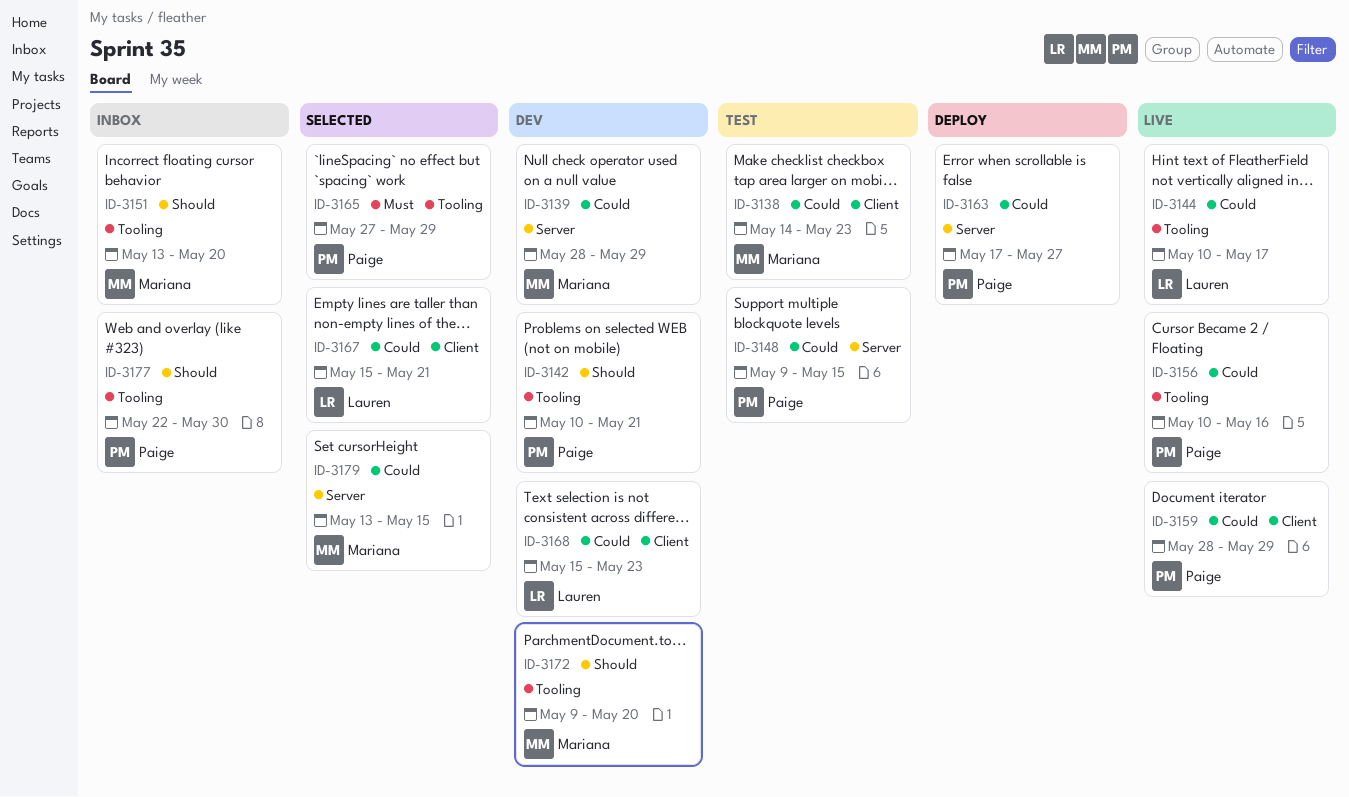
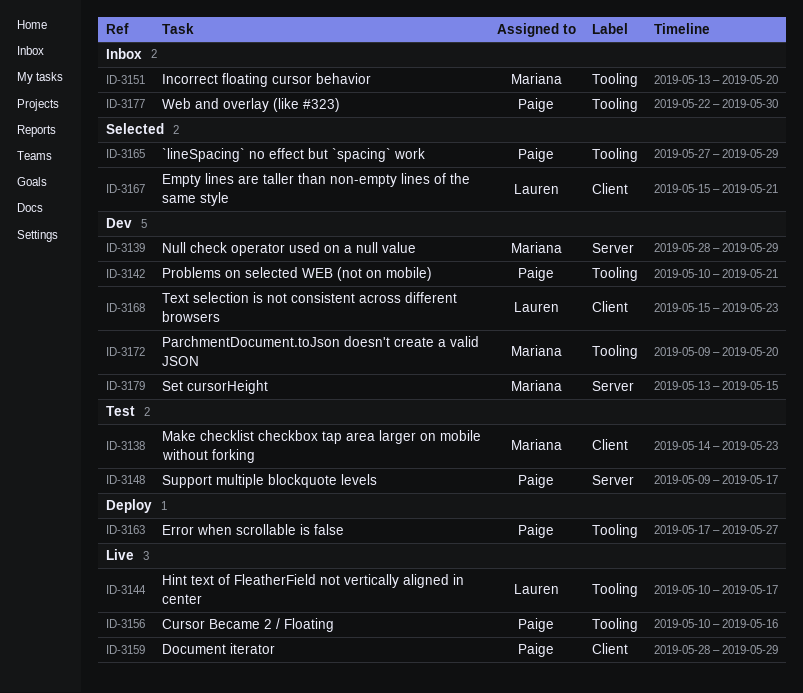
ID-3148, due: May 15 -> May 17
ID-3163, label: Server -> Tooling
ID-3179, status: Selected -> Dev

